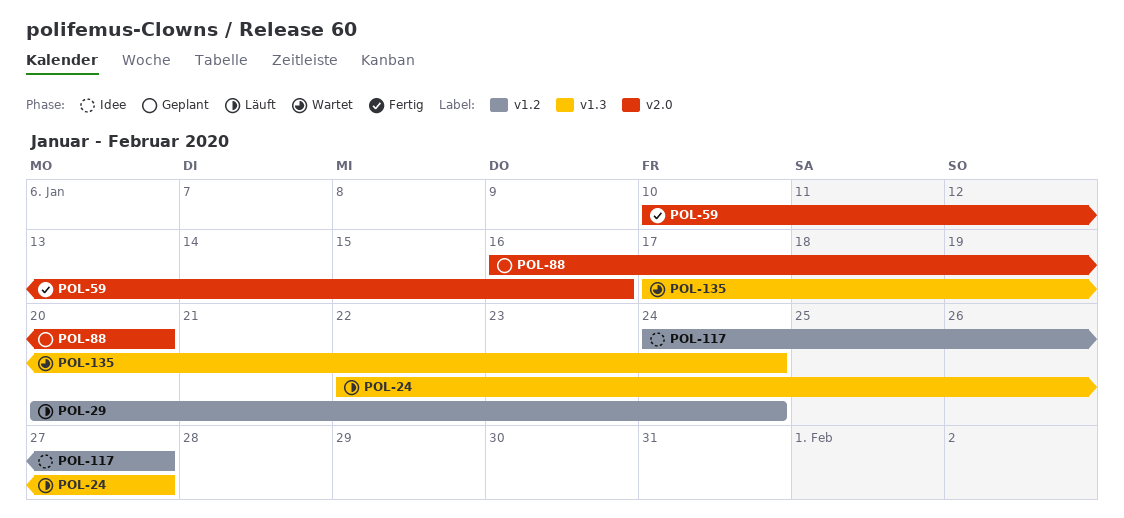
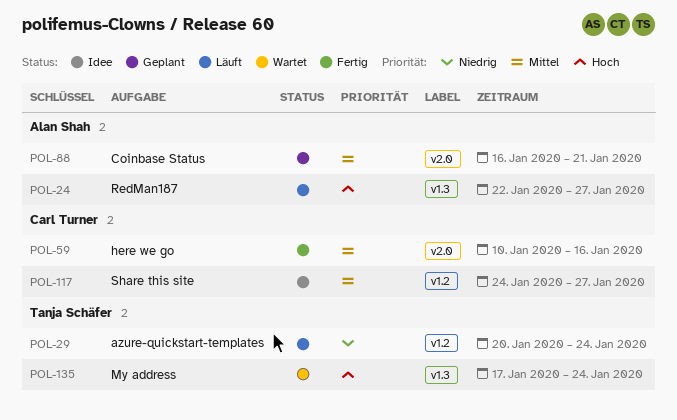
POL-88, due: Jan 20 -> Jan 21

